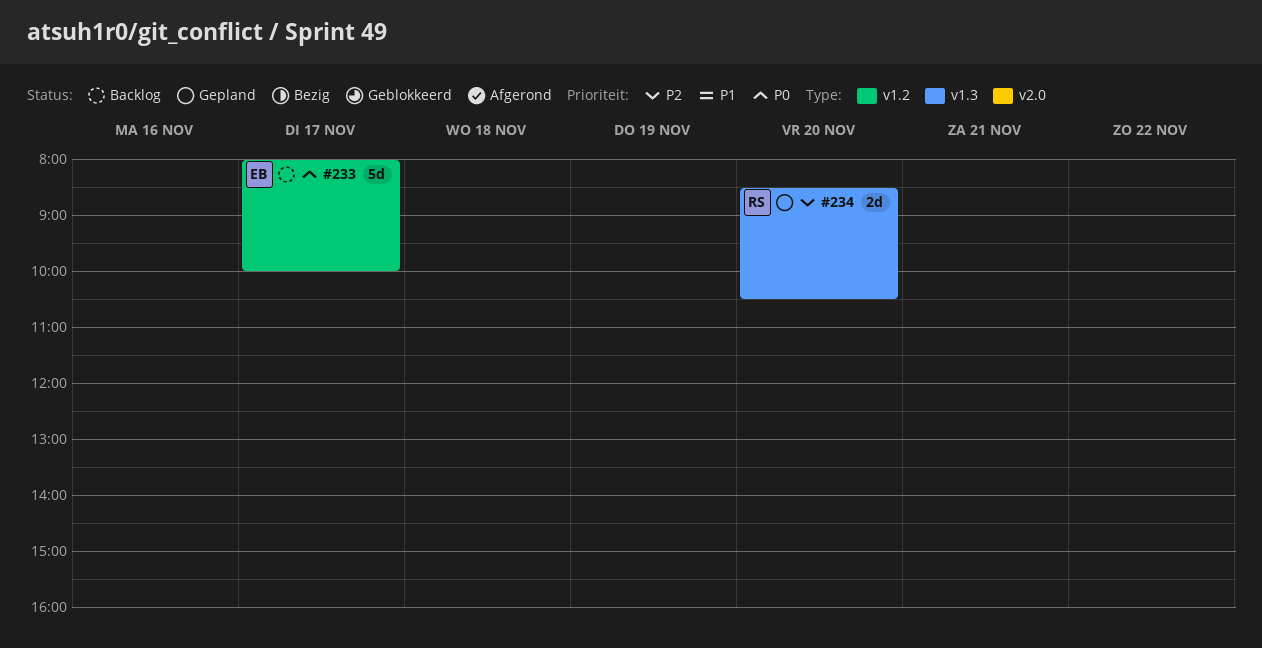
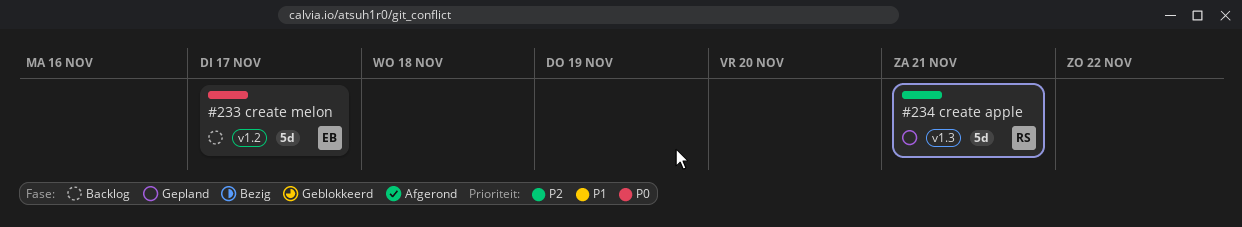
#234, estimate: 2d -> 5d
#234, day: Nov 20 -> Nov 21

